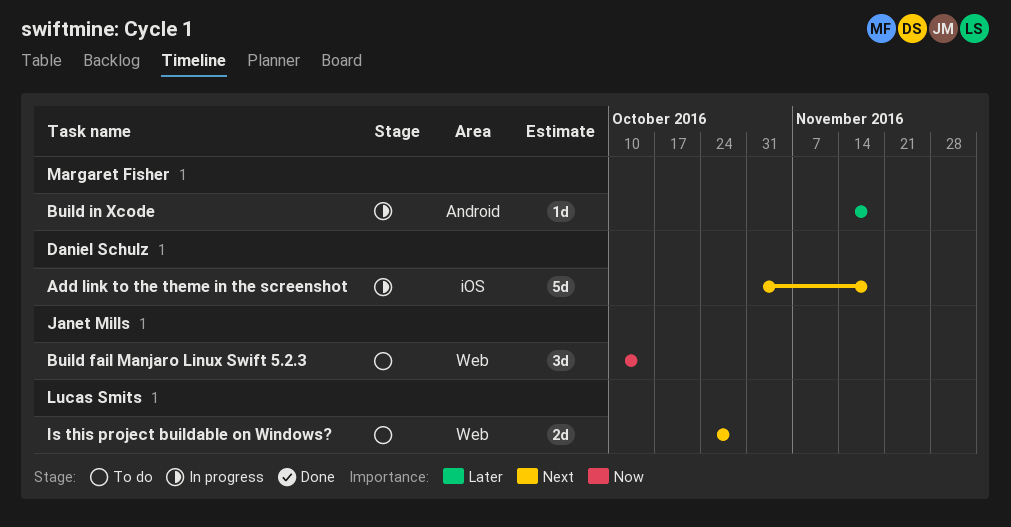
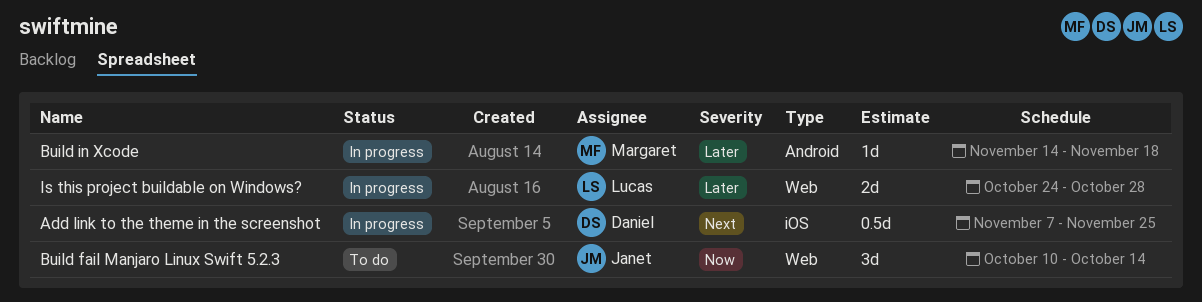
Add link to the theme in the screenshot, estimate: 5d -> 0.5d
Add link to the theme in the screenshot, start: Oct 31 -> Nov 7
Add link to the theme in the screenshot, due: Nov 18 -> Nov 25
Is this project buildable on Windows?, status: To do -> In progress
Is this project buildable on Windows?, priority: Next -> Later

